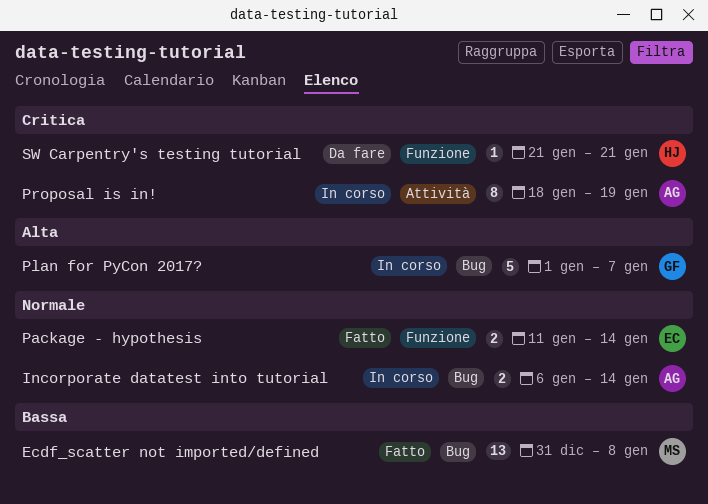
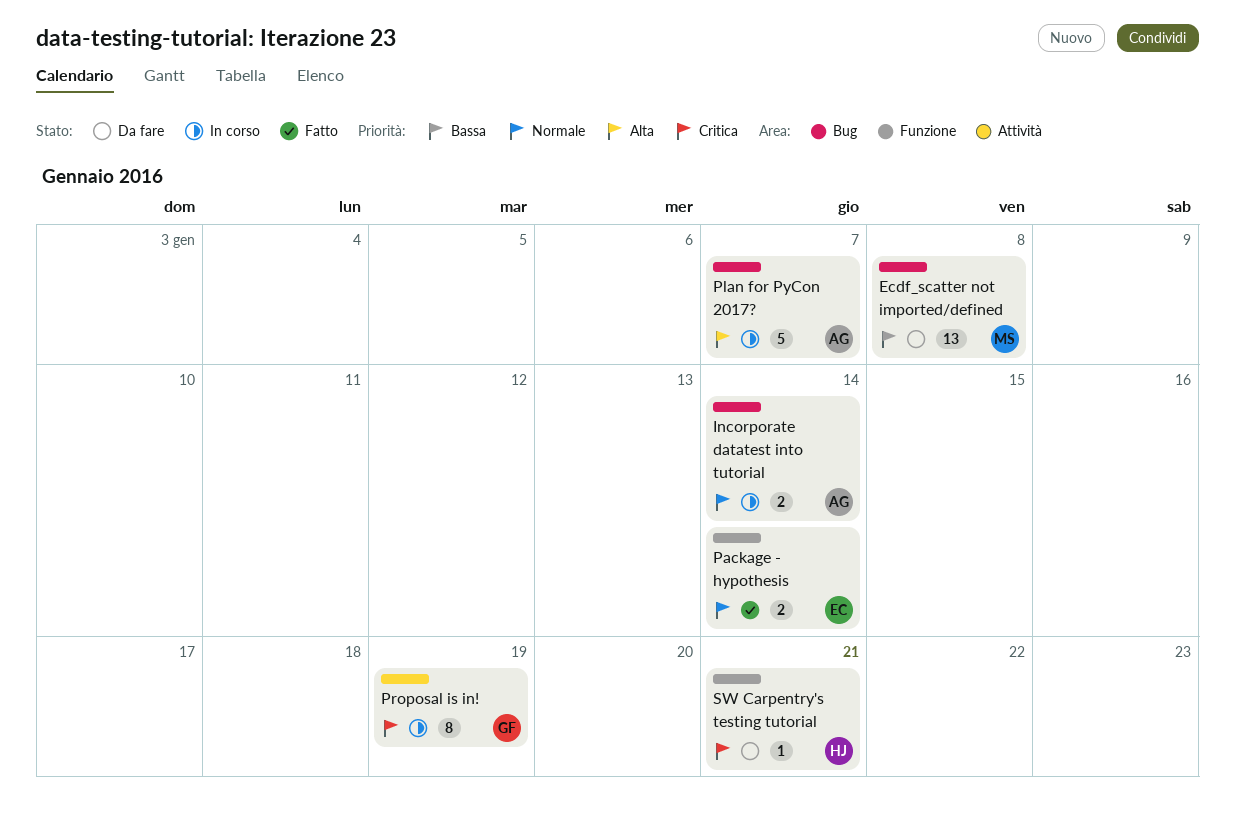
Ecdf_scatter not imported/defined, status: Fatto -> Da fare
Plan for PyCon 2017?, owner: GF -> AG
Proposal is in!, owner: AG -> GF

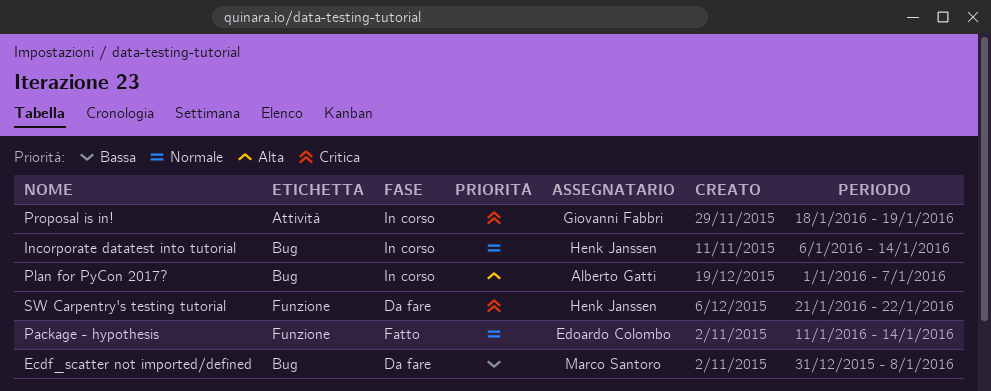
Incorporate datatest into tutorial, owner: Alberto Gatti -> Henk Janssen
SW Carpentry's testing tutorial, due: Jan 21 -> Jan 22

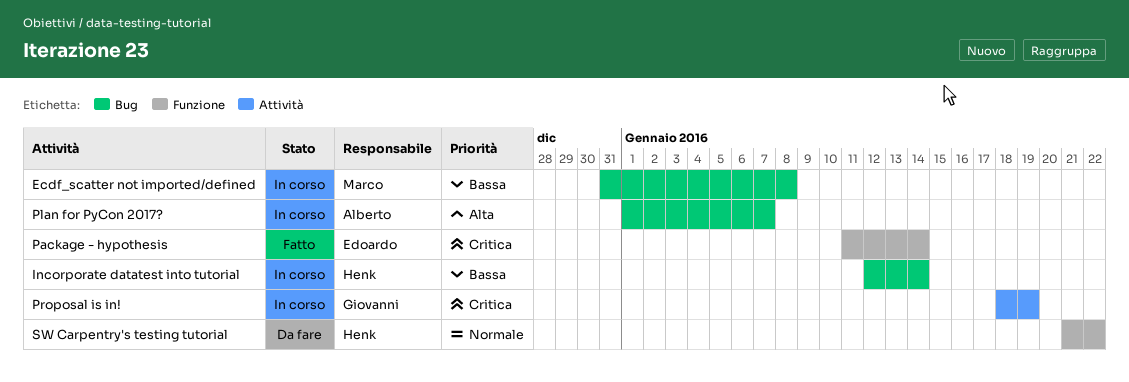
Ecdf_scatter not imported/defined, status: Da fare -> In corso
Incorporate datatest into tutorial, priority: Normale -> Bassa
Incorporate datatest into tutorial, start: Jan 6 -> Jan 12
Package - hypothesis, priority: Normale -> Critica
SW Carpentry's testing tutorial, priority: Critica -> Normale

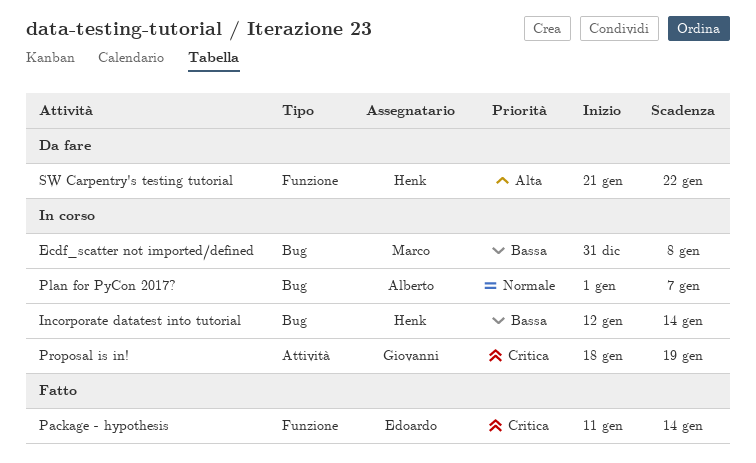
Plan for PyCon 2017?, priority: Alta -> Normale
SW Carpentry's testing tutorial, priority: Normale -> Alta

